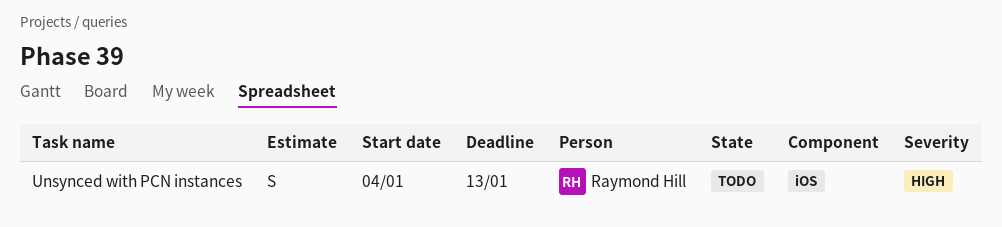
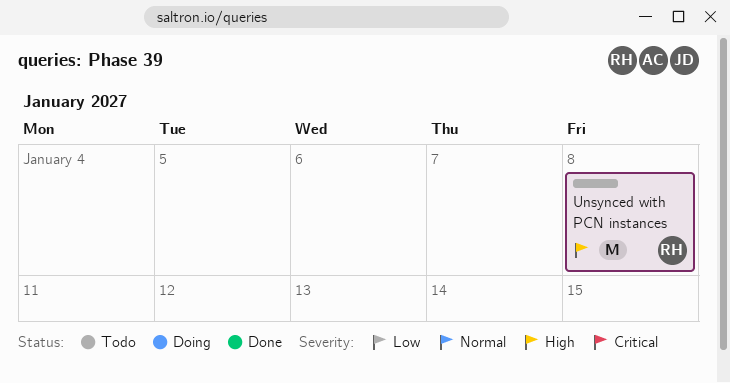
Unsynced with PCN instances, estimate: S -> M
Unsynced with PCN instances, due: Jan 13 -> Jan 8

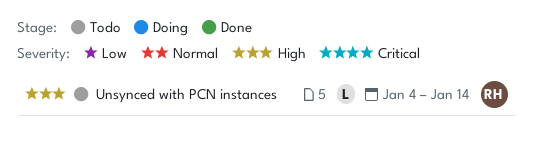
Unsynced with PCN instances, estimate: M -> L
Unsynced with PCN instances, due: Jan 8 -> Jan 14

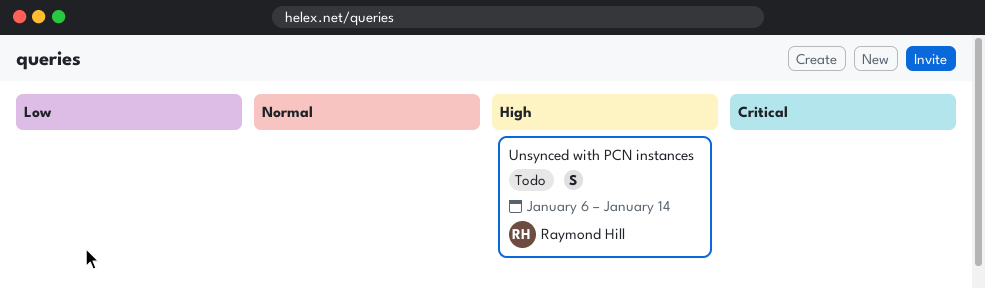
Unsynced with PCN instances, estimate: L -> S
Unsynced with PCN instances, start: Jan 4 -> Jan 6

